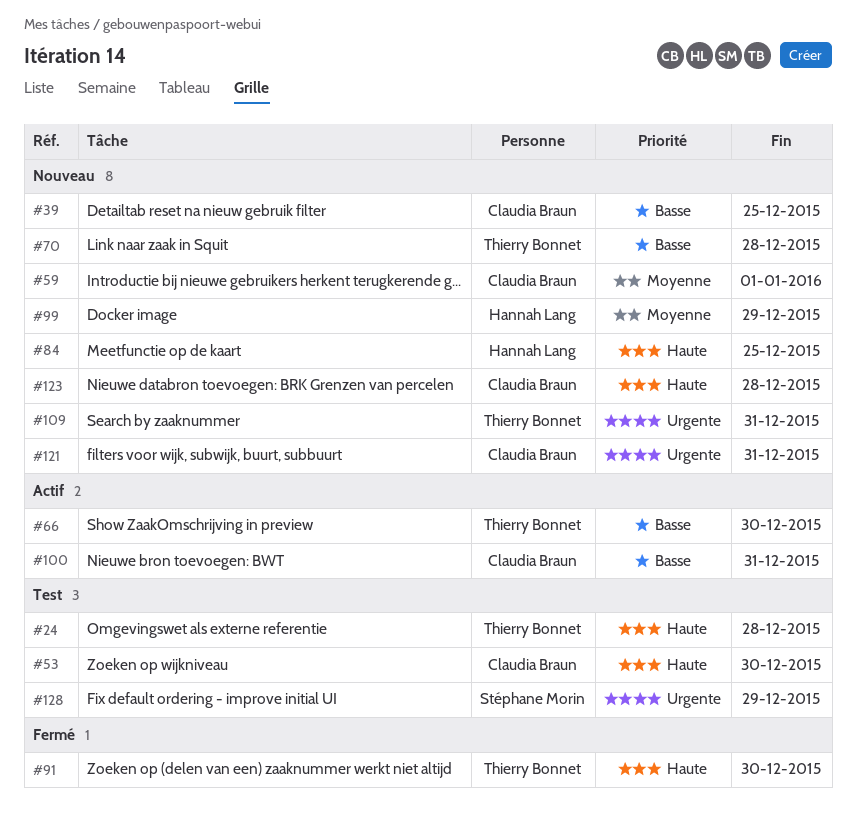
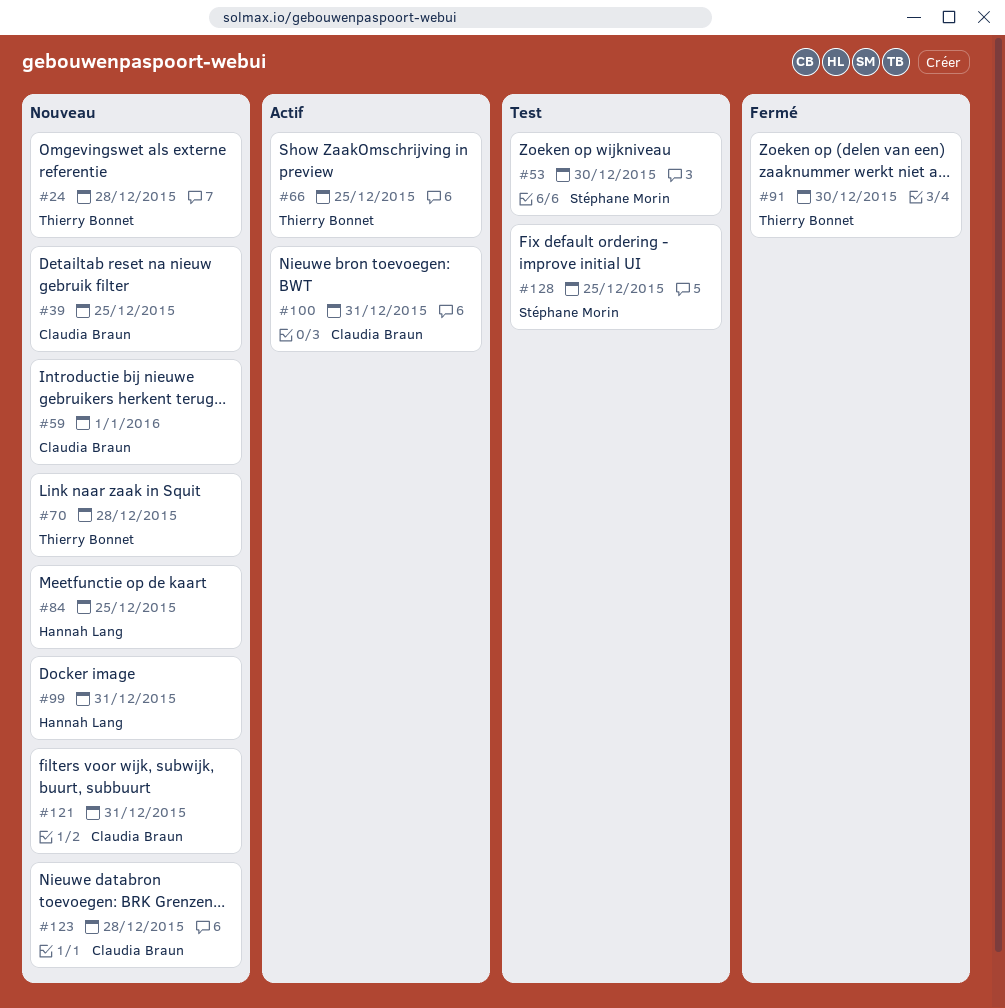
#24, status: Test -> Nouveau
#53, owner: Claudia Braun -> Stéphane Morin
#66, due: Dec 30 -> Dec 25
#99, due: Dec 29 -> Dec 31
#109: present -> none
#128, due: Dec 29 -> Dec 25

